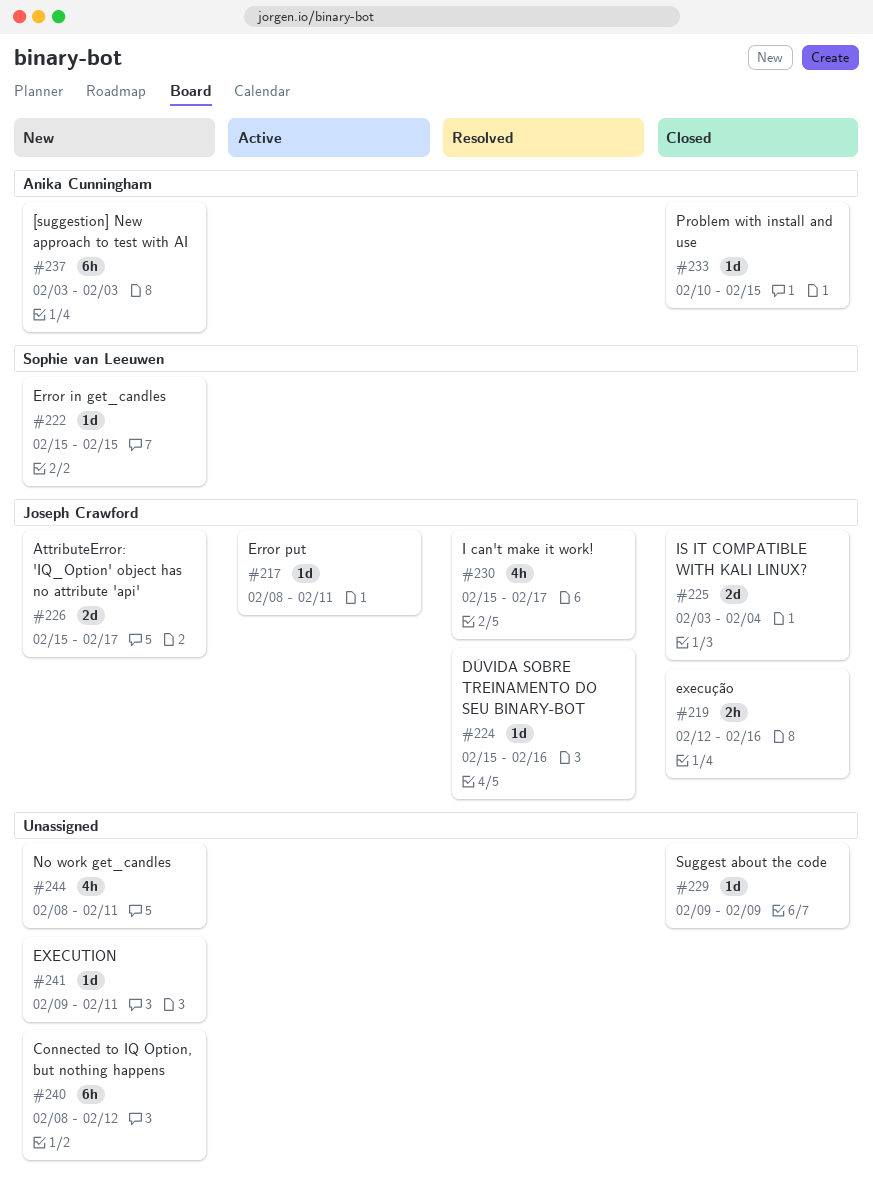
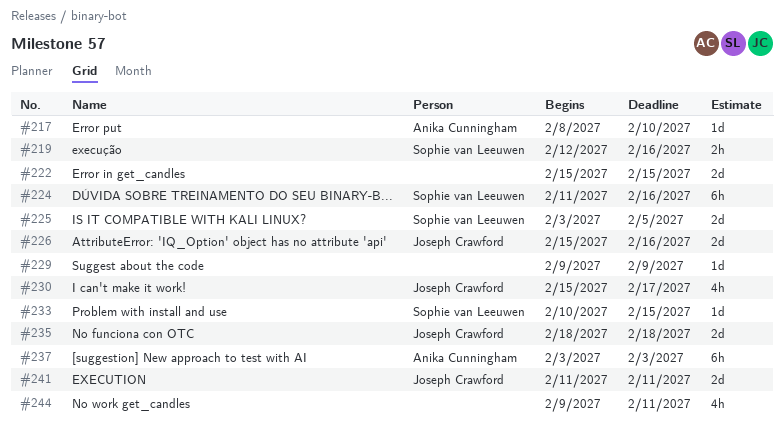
#217, owner: Joseph Crawford -> Anika Cunningham
#217, due: Feb 11 -> Feb 10
#219, owner: Joseph Crawford -> Sophie van Leeuwen
#222, owner: Sophie van Leeuwen -> none
#222, estimate: 1d -> 2d
#224, owner: Joseph Crawford -> Sophie van Leeuwen
#224, estimate: 1d -> 6h
#224, start: Feb 15 -> Feb 11
#225, owner: Joseph Crawford -> Sophie van Leeuwen
#225, due: Feb 4 -> Feb 5
#226, due: Feb 17 -> Feb 16
#233, owner: Anika Cunningham -> Sophie van Leeuwen
#235: none -> present
#240: present -> none
#241, owner: none -> Joseph Crawford
#241, estimate: 1d -> 2d
#241, start: Feb 9 -> Feb 11
#244, start: Feb 8 -> Feb 9

